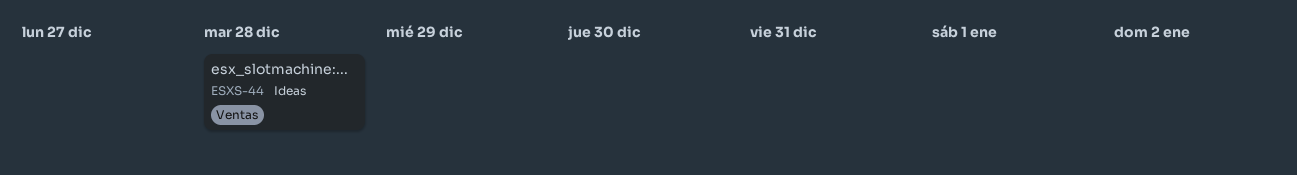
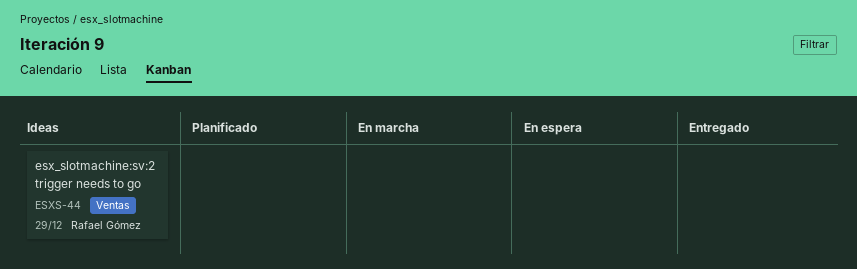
ESXS-44, due: Dec 28 -> Dec 29

